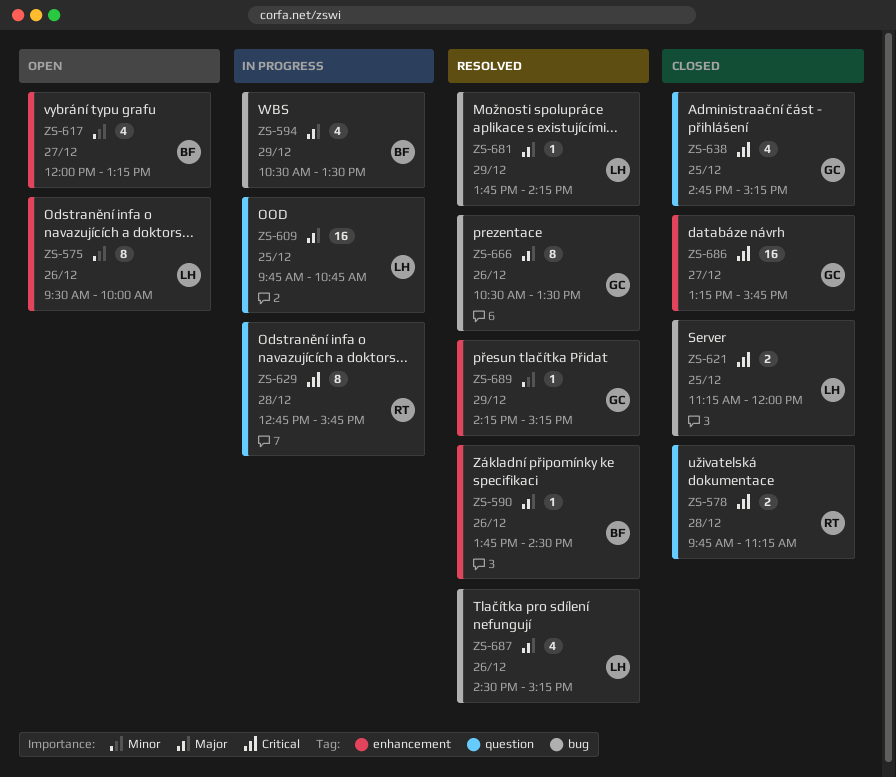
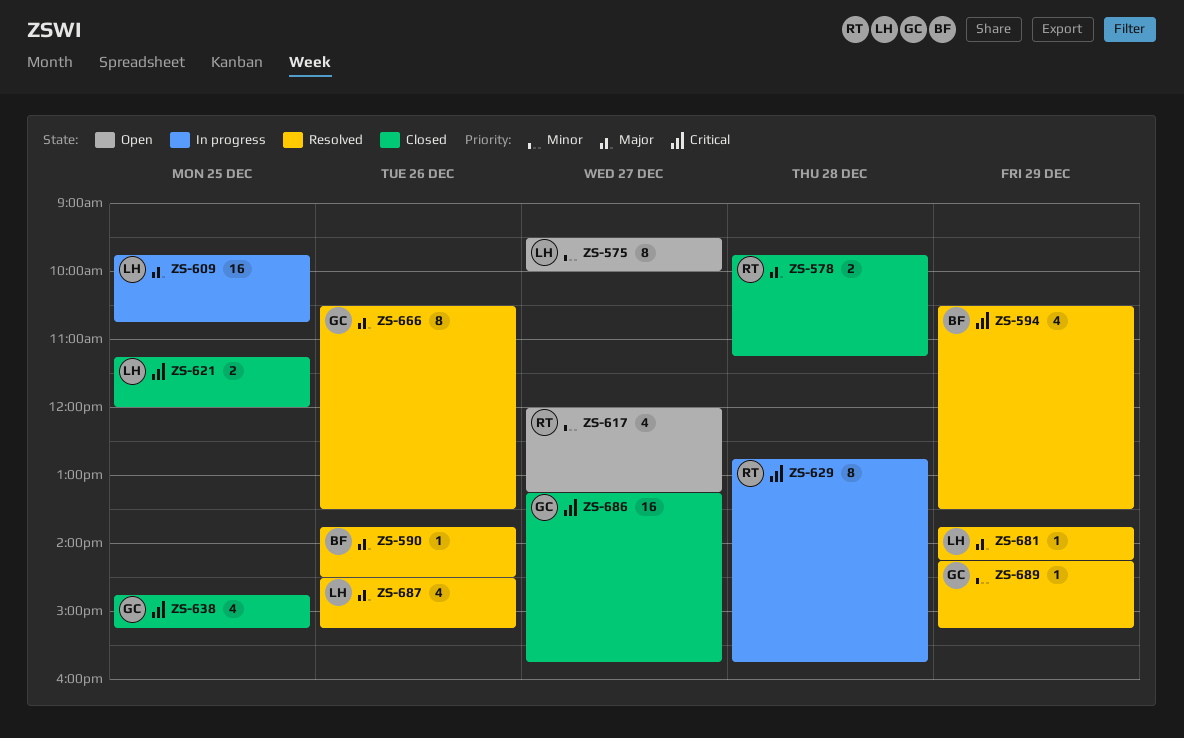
ZS-575, day: Dec 26 -> Dec 27
ZS-578, priority: Critical -> Major
ZS-594, status: In progress -> Resolved
ZS-594, priority: Major -> Critical
ZS-617, owner: BF -> RT

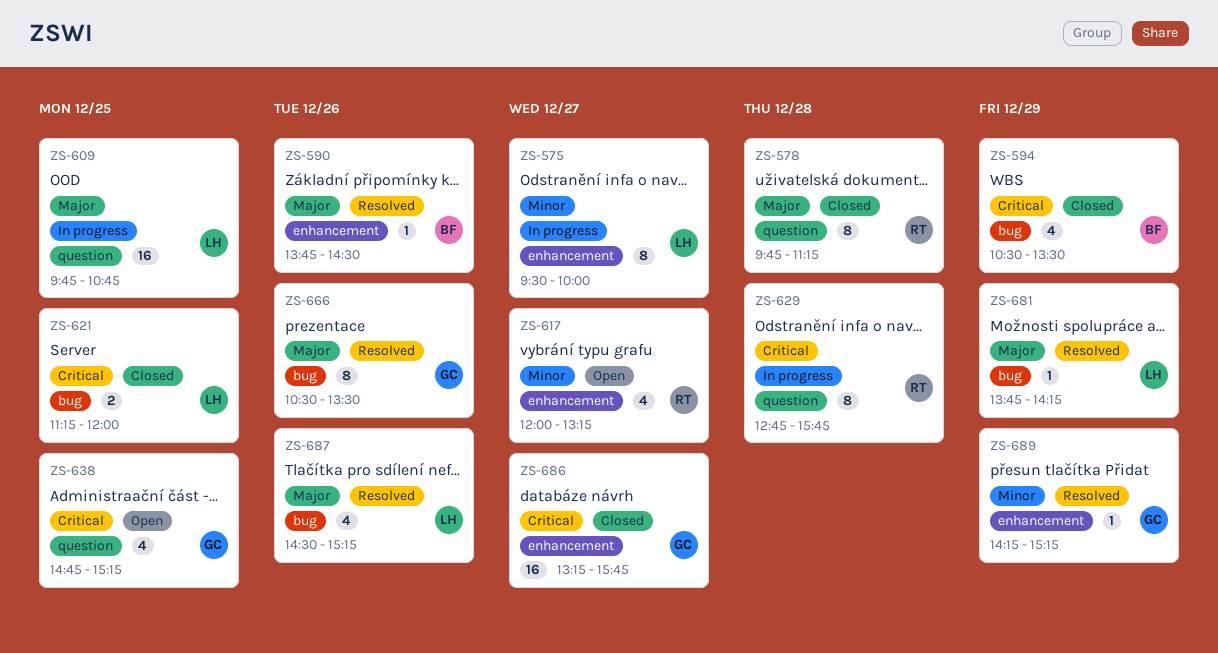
ZS-575, status: Open -> In progress
ZS-578, estimate: 2 -> 8
ZS-594, status: Resolved -> Closed
ZS-638, status: Closed -> Open

